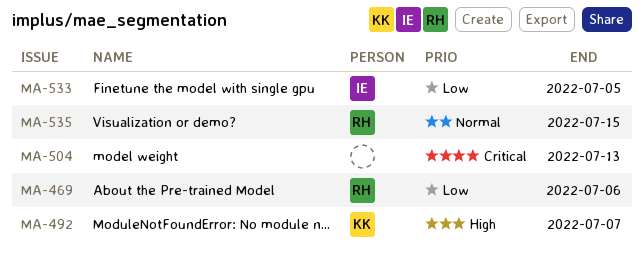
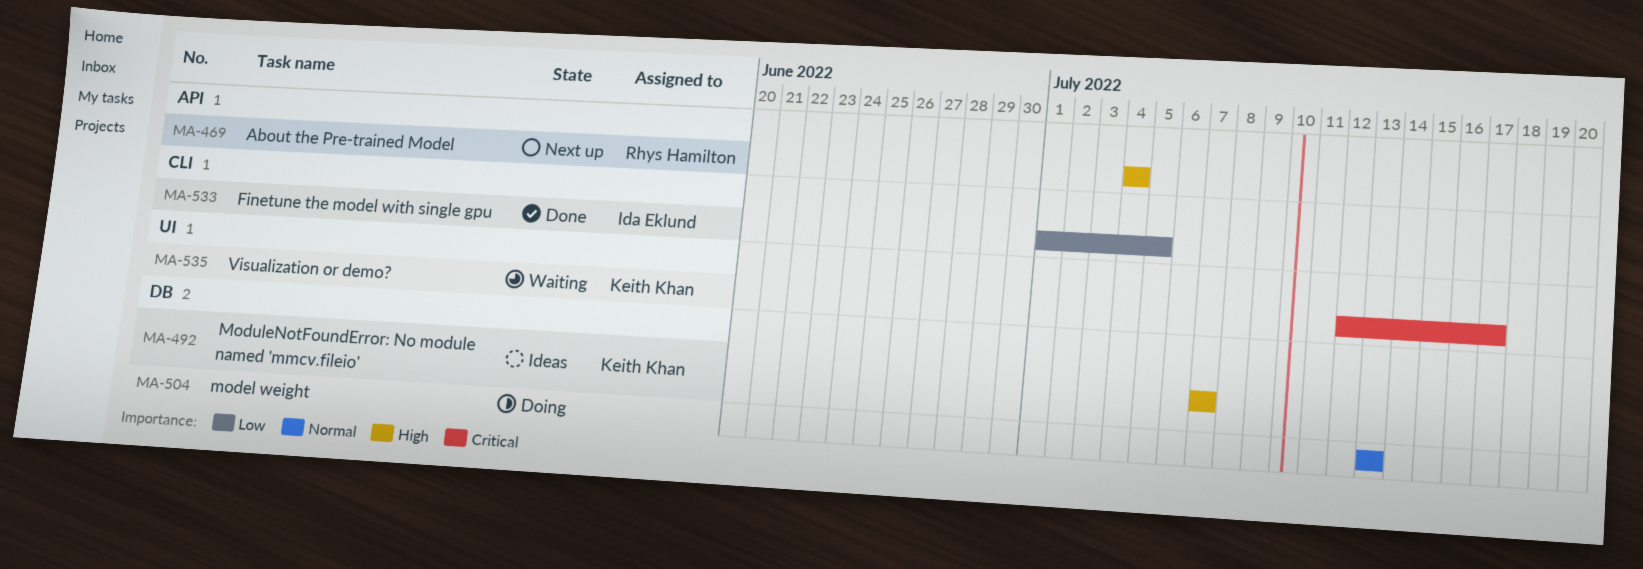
MA-469, priority: Low -> High
MA-469, due: Jul 6 -> Jul 4
MA-504, priority: Critical -> Normal
MA-535, owner: Rhys Hamilton -> Keith Khan
MA-535, priority: Normal -> Critical
MA-535, due: Jul 15 -> Jul 17

